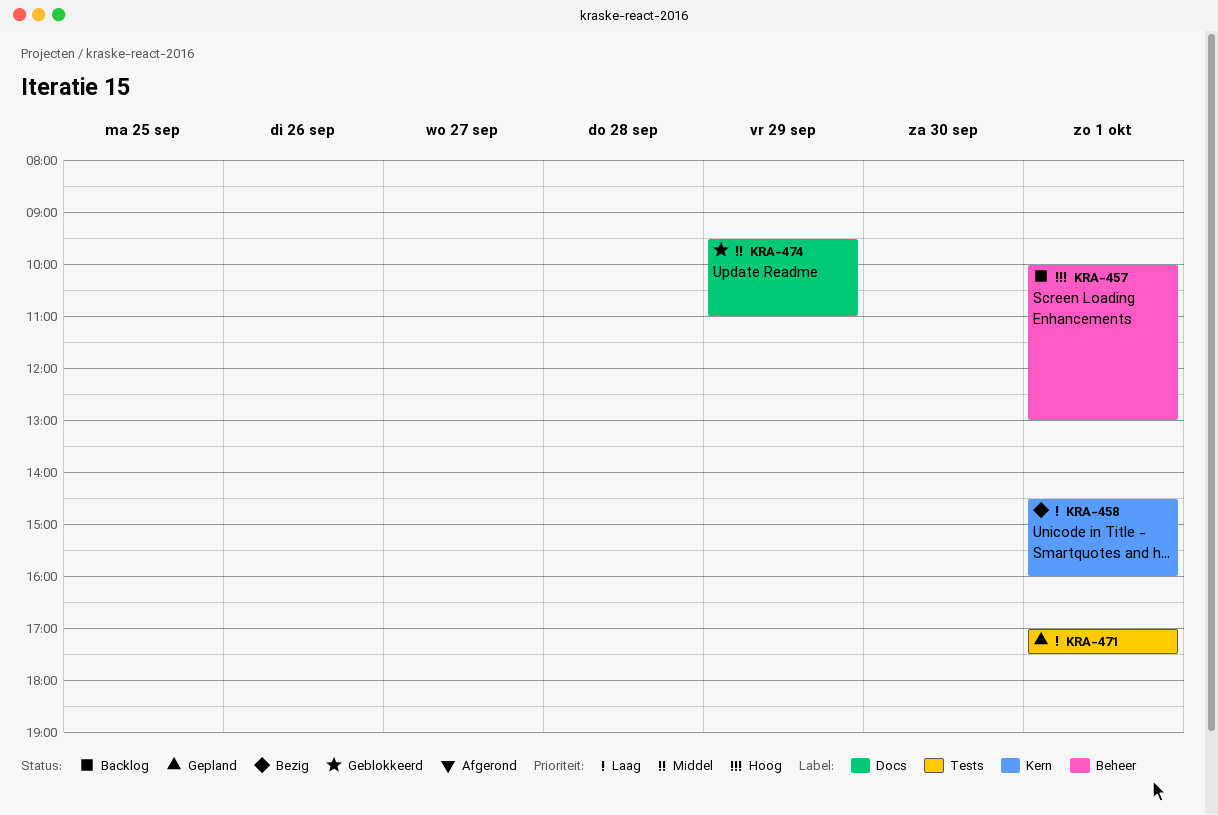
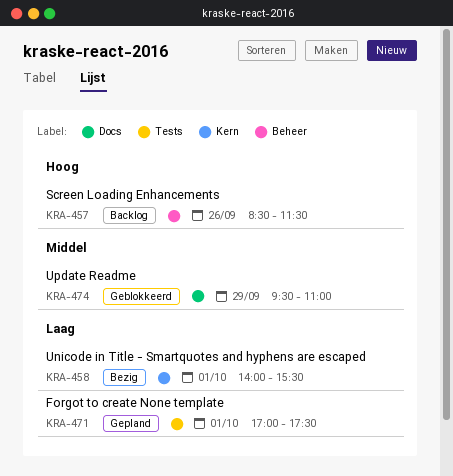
KRA-457, day: Oct 1 -> Sep 26
KRA-457, begins: 10:00 -> 08:30
KRA-457, ends: 13:00 -> 11:30
KRA-458, begins: 14:30 -> 14:00
KRA-458, ends: 16:00 -> 15:30

